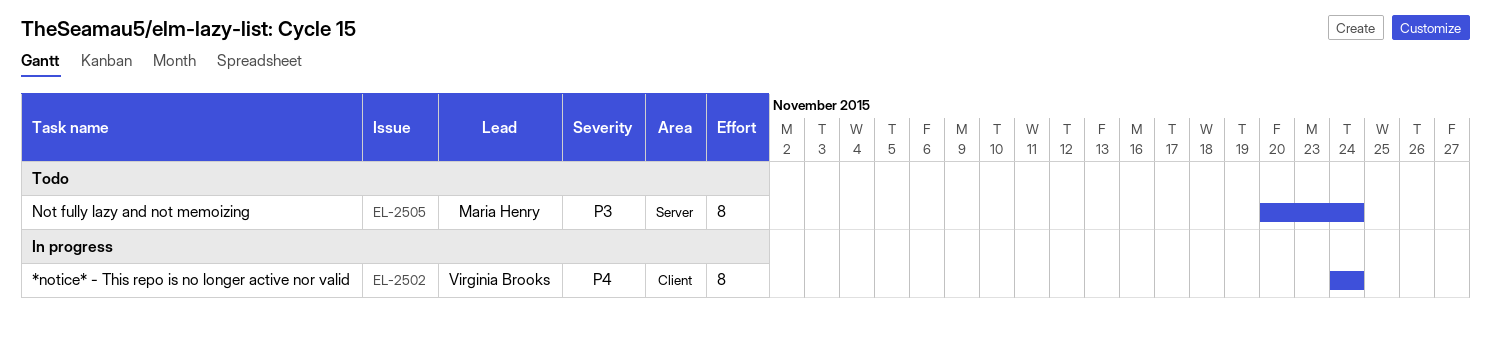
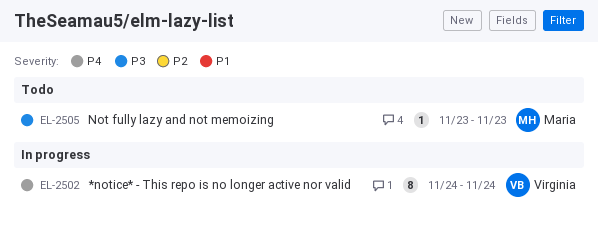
EL-2505, estimate: 8 -> 1
EL-2505, start: Nov 20 -> Nov 23
EL-2505, due: Nov 24 -> Nov 23

